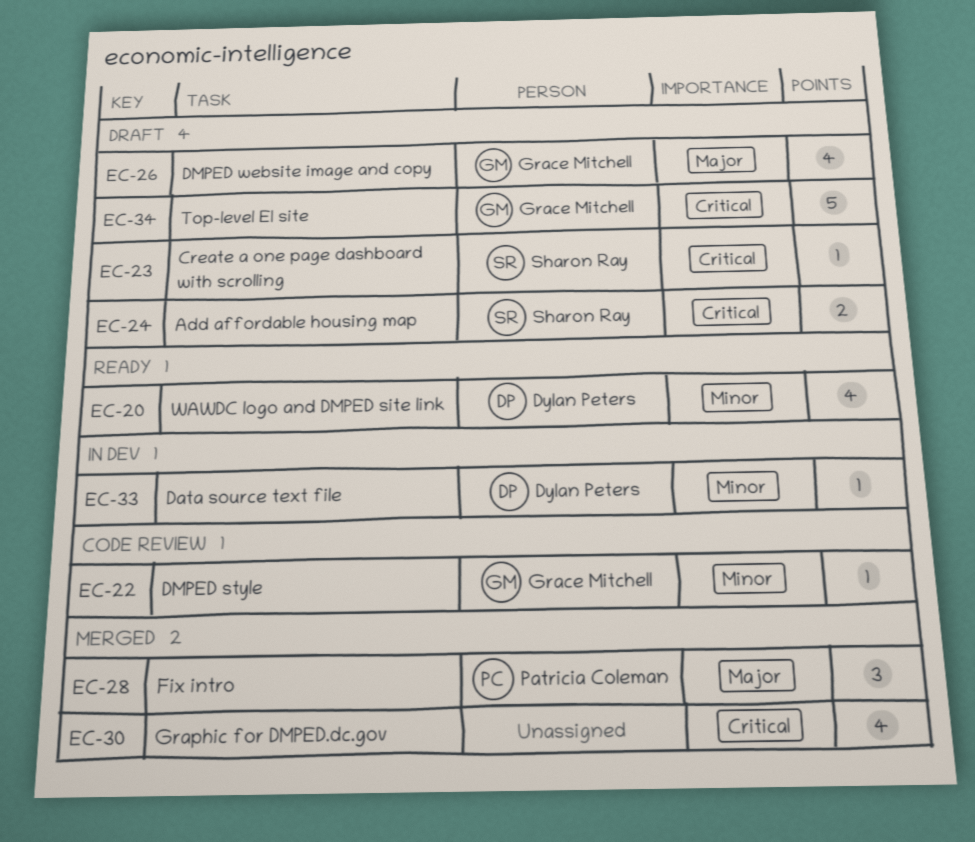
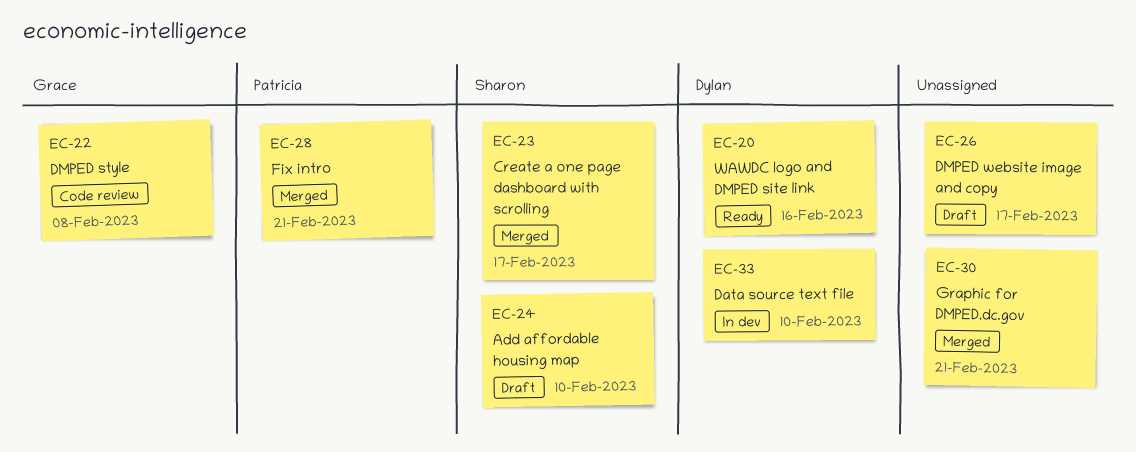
EC-23, status: Draft -> Merged
EC-26, owner: Grace Mitchell -> none
EC-34: present -> none

